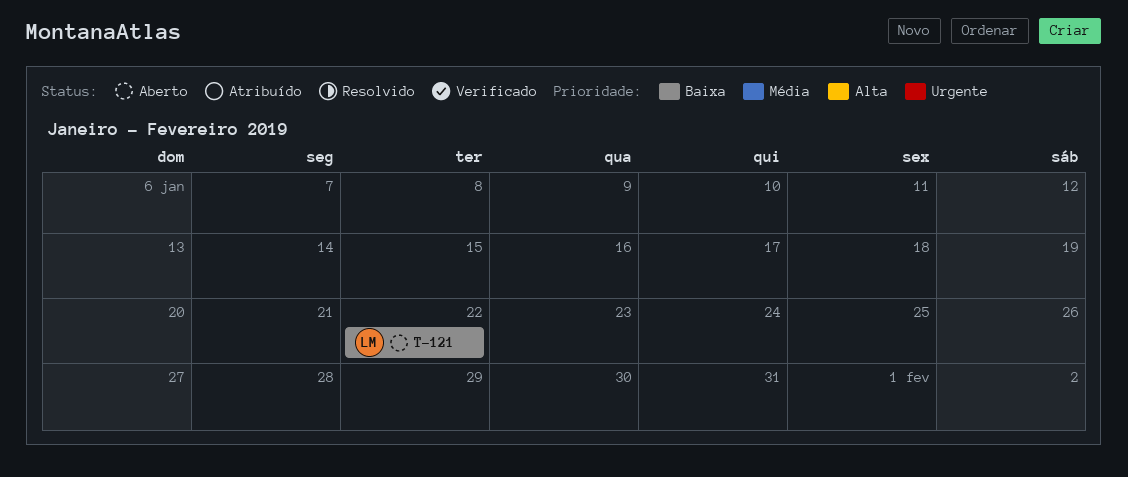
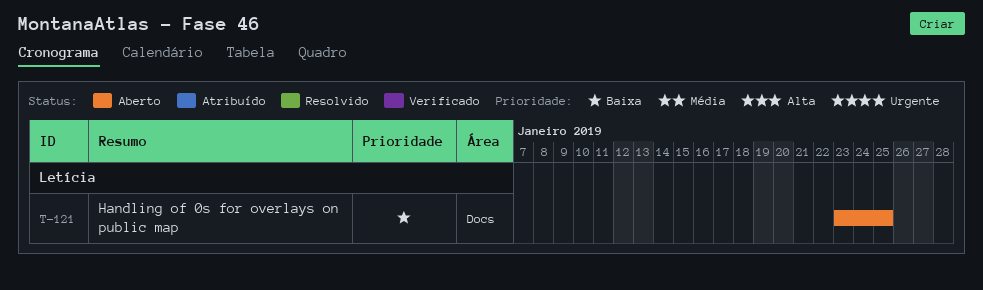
T-121, start: Jan 22 -> Jan 23
T-121, due: Jan 22 -> Jan 25

